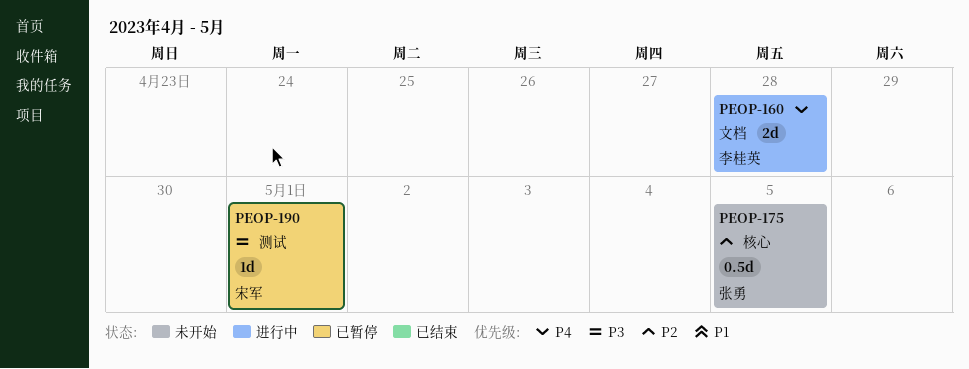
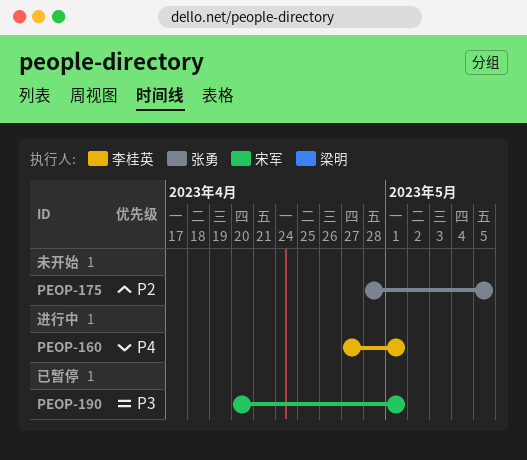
PEOP-160, due: Apr 28 -> May 1

